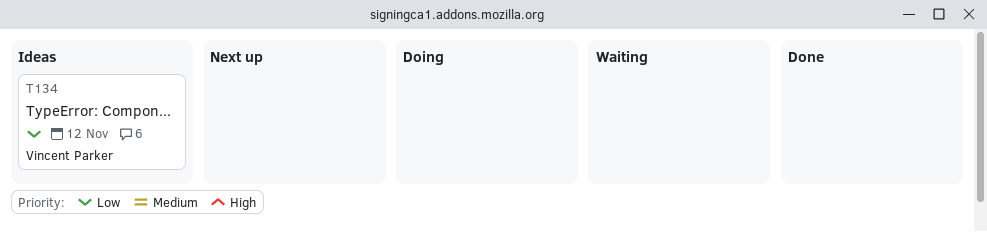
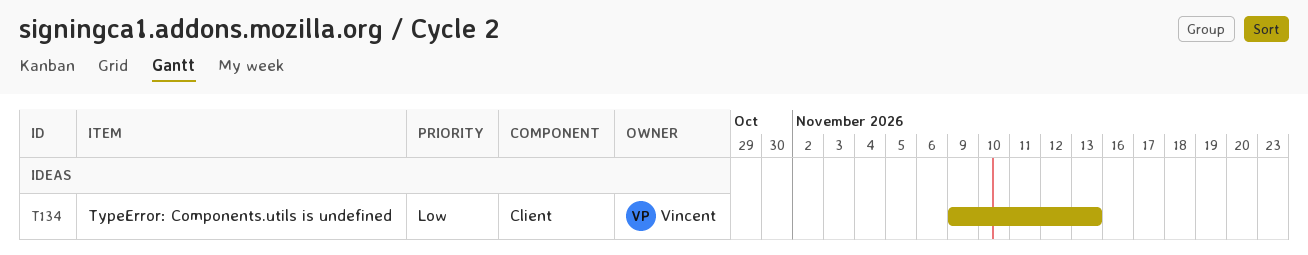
T134, due: Nov 12 -> Nov 13

